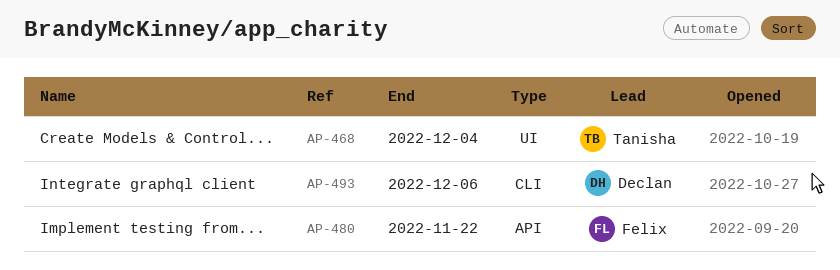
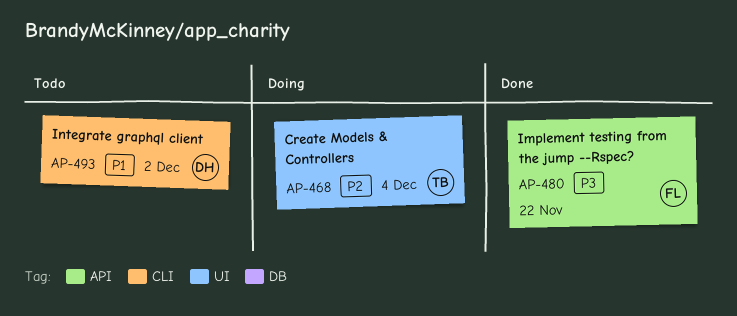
AP-493, due: Dec 6 -> Dec 2

